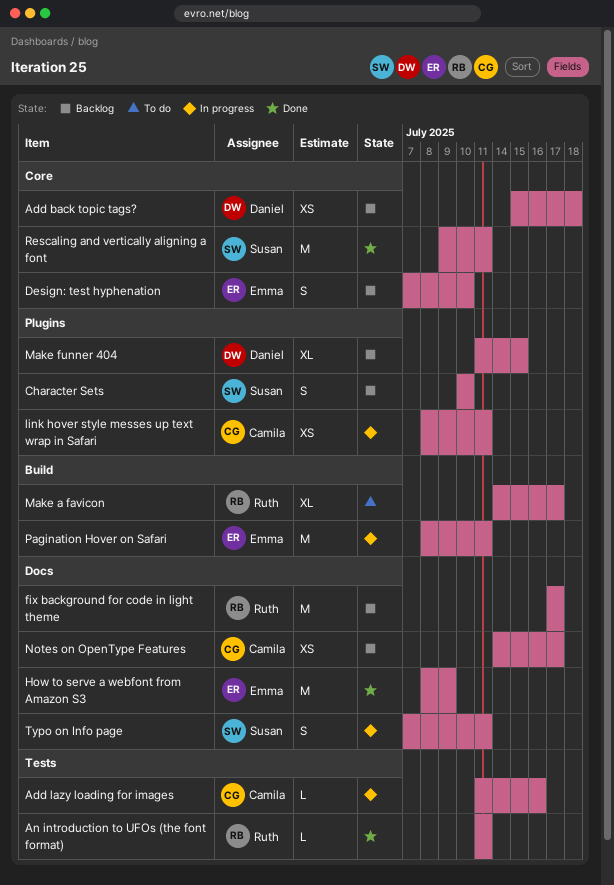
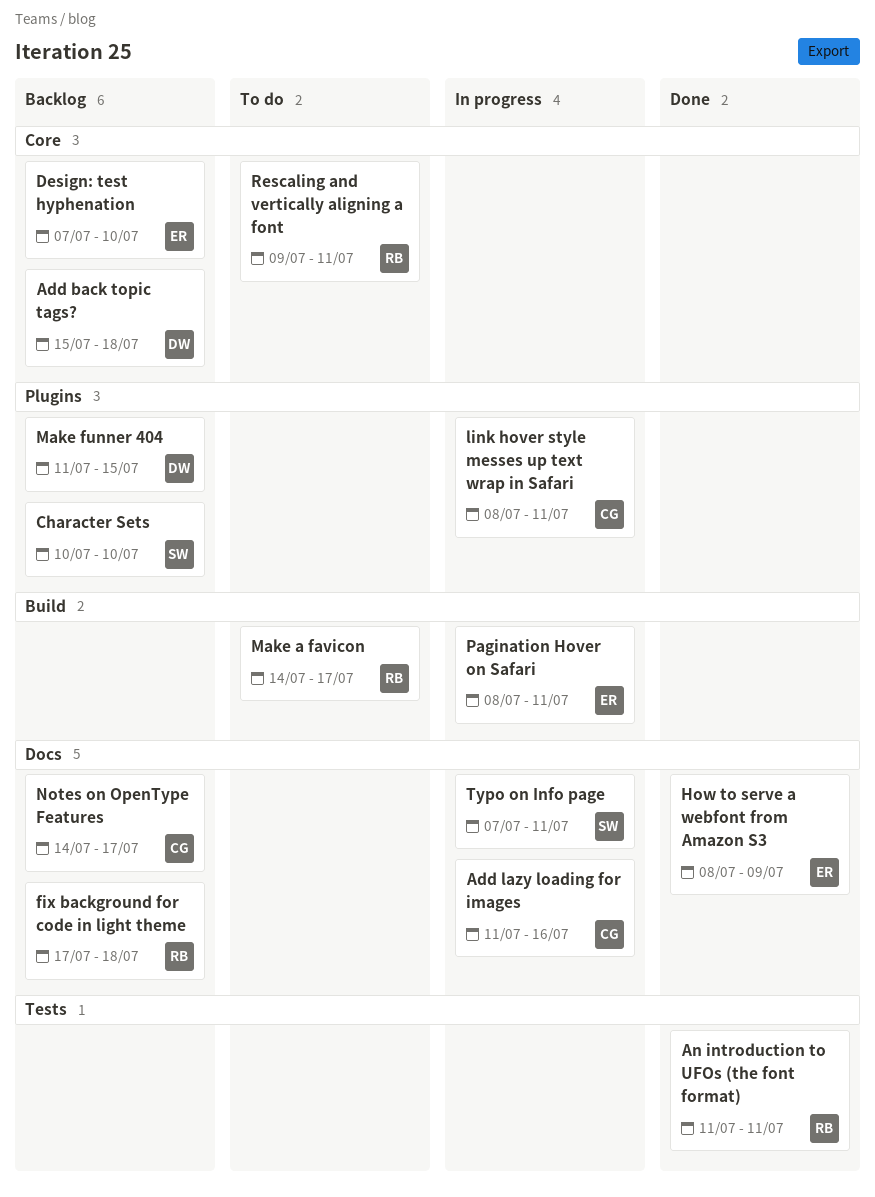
Add lazy loading for images, label: Tests -> Docs
fix background for code in light theme, due: Jul 17 -> Jul 18
Rescaling and vertically aligning a font, status: Done -> To do
Rescaling and vertically aligning a font, owner: Susan -> Ruth

